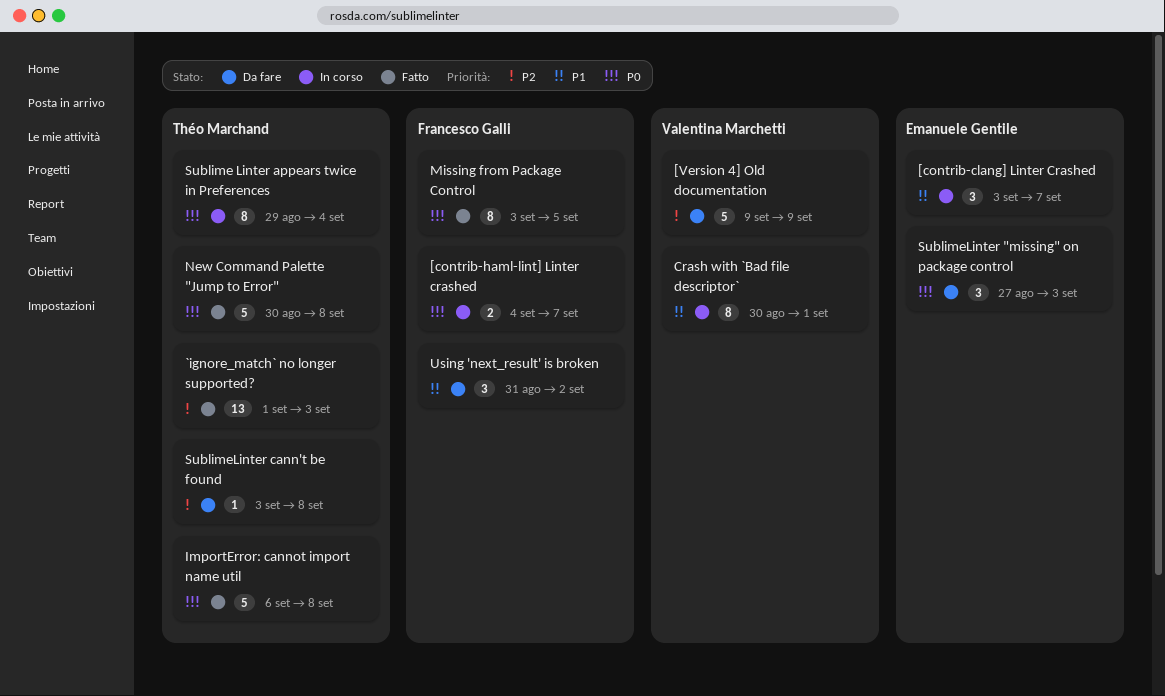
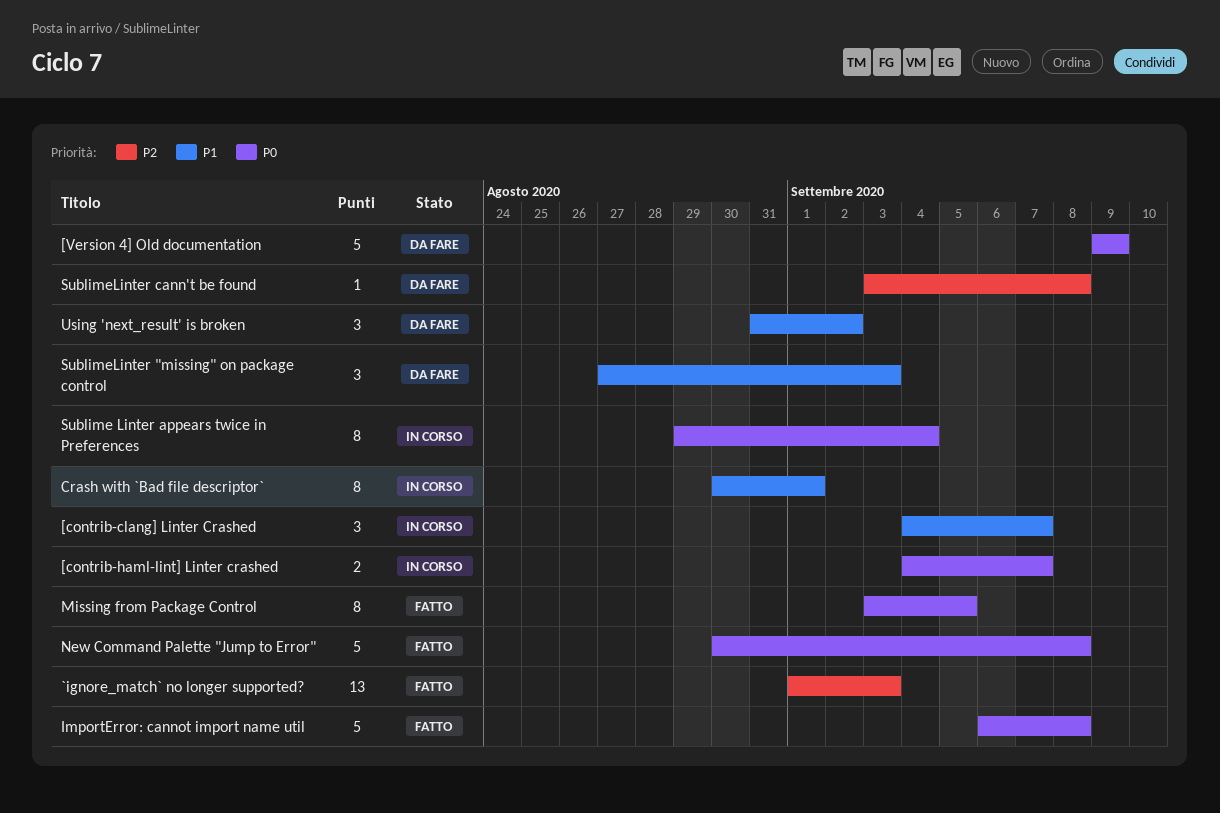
[contrib-clang] Linter Crashed, start: Sep 3 -> Sep 4
[Version 4] Old documentation, priority: P2 -> P0
SublimeLinter "missing" on package control, priority: P0 -> P1

